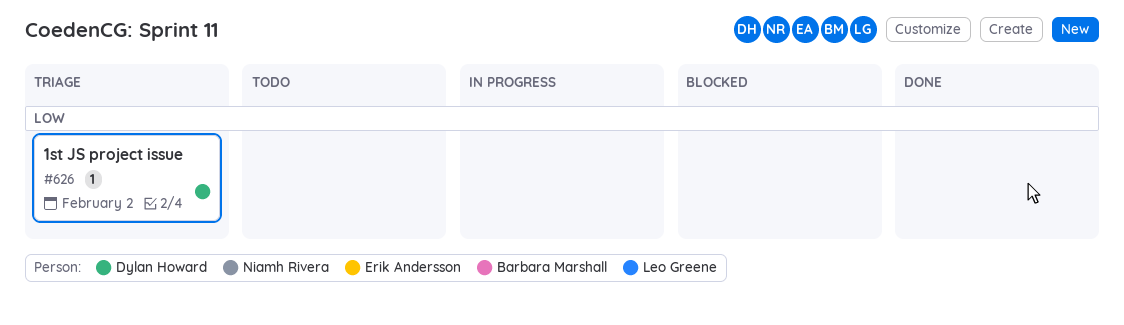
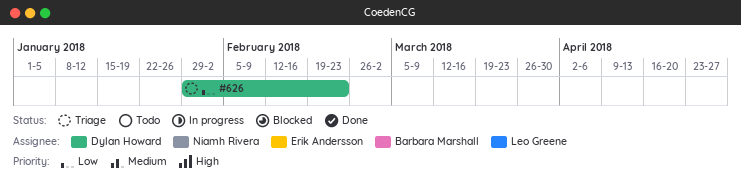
#626, due: Feb 2 -> Feb 23

